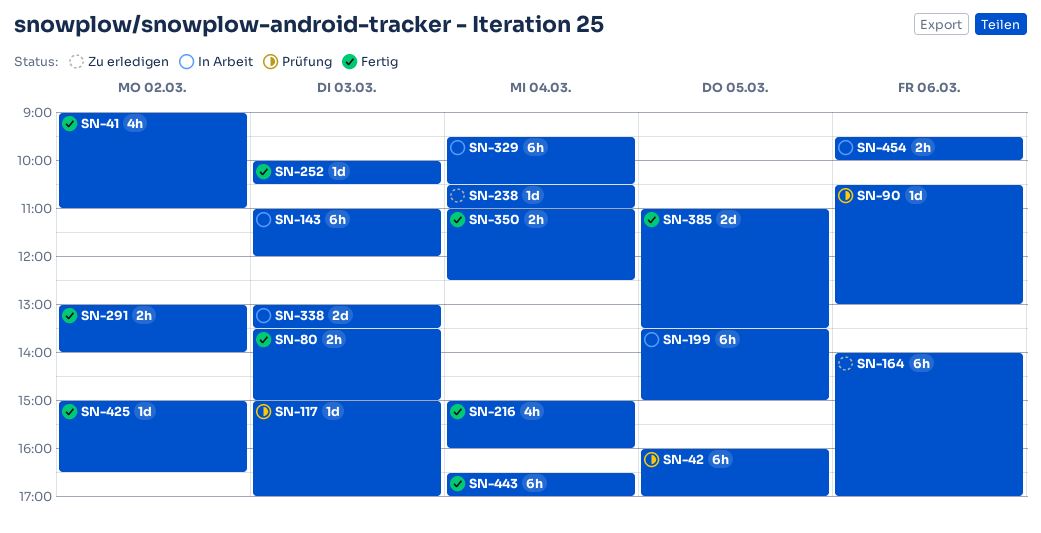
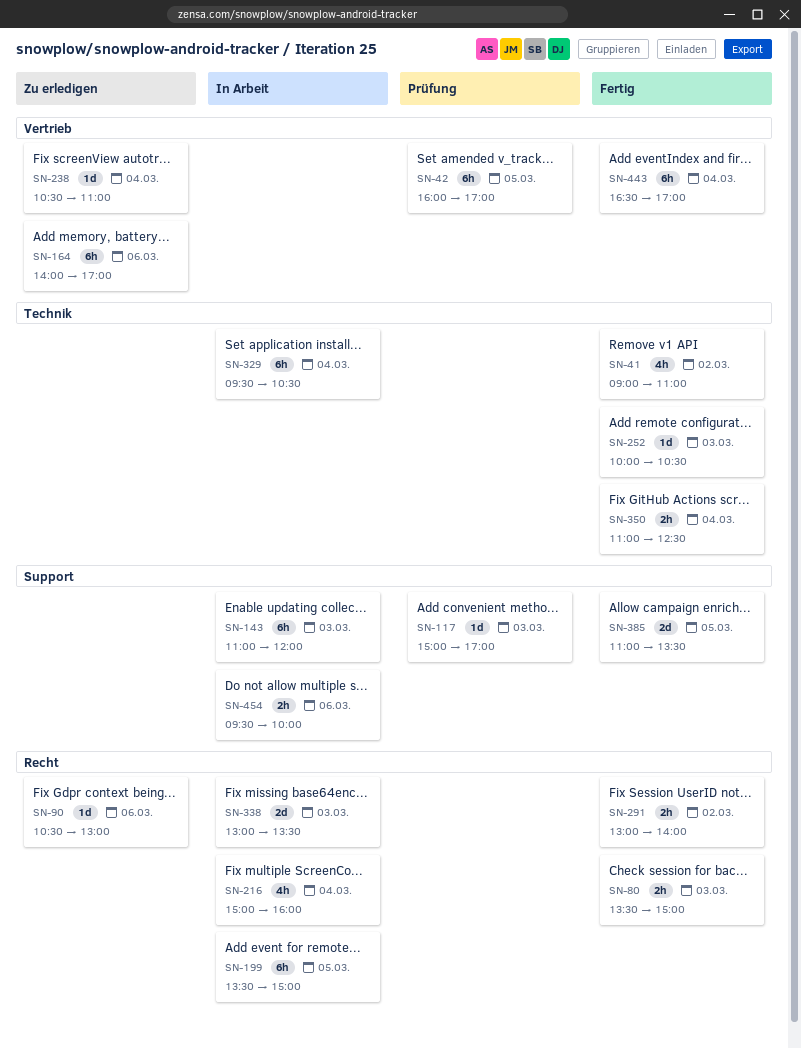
SN-90, status: Prüfung -> Zu erledigen
SN-216, status: Fertig -> In Arbeit
SN-425: present -> none

